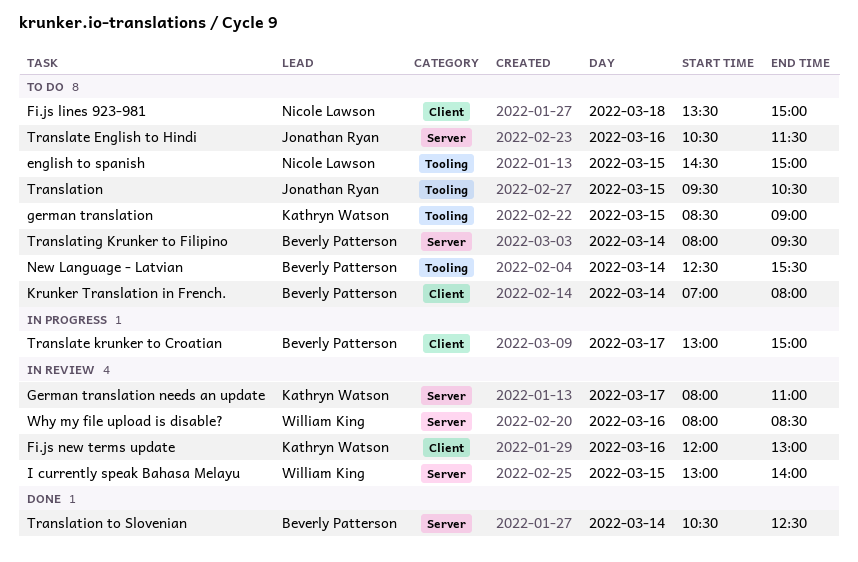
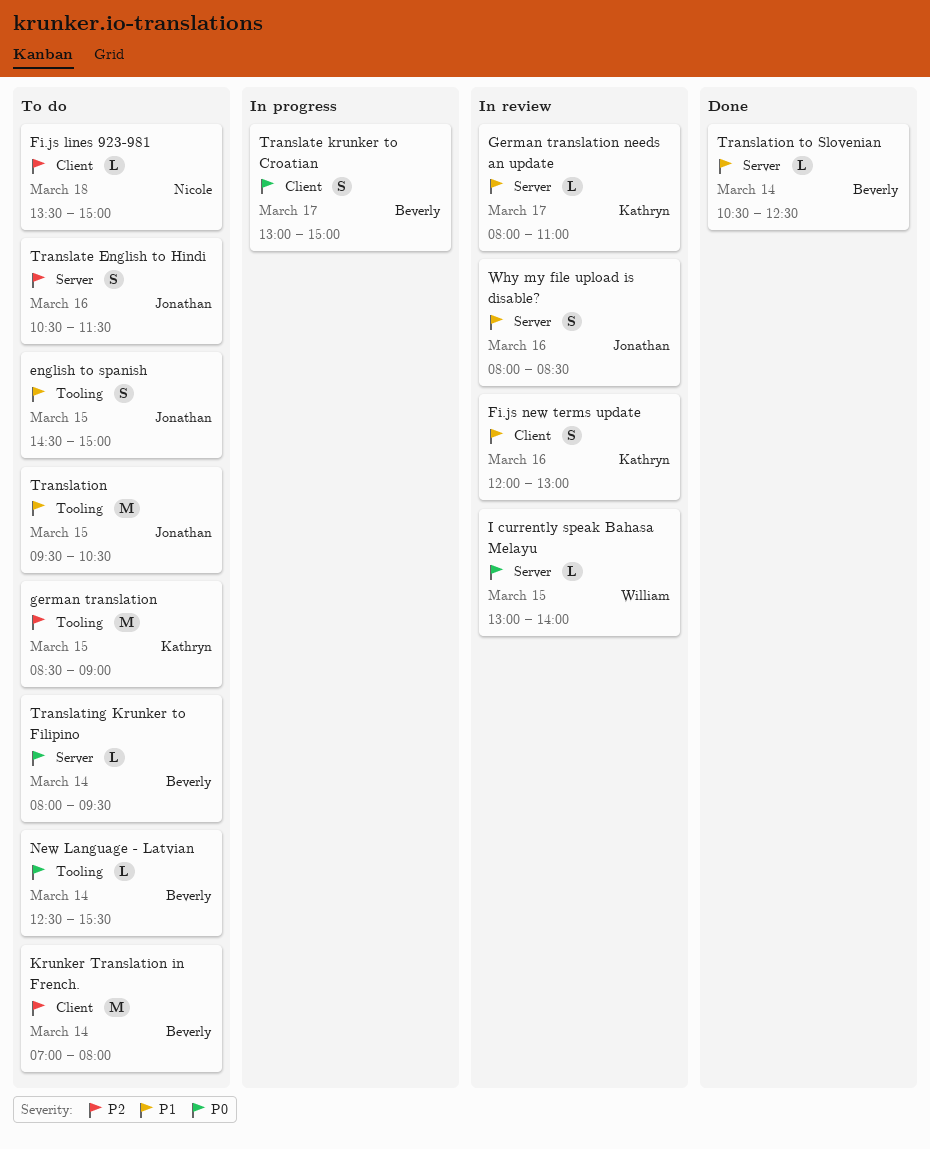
english to spanish, owner: Nicole Lawson -> Jonathan Ryan
Why my file upload is disable?, owner: William King -> Jonathan Ryan

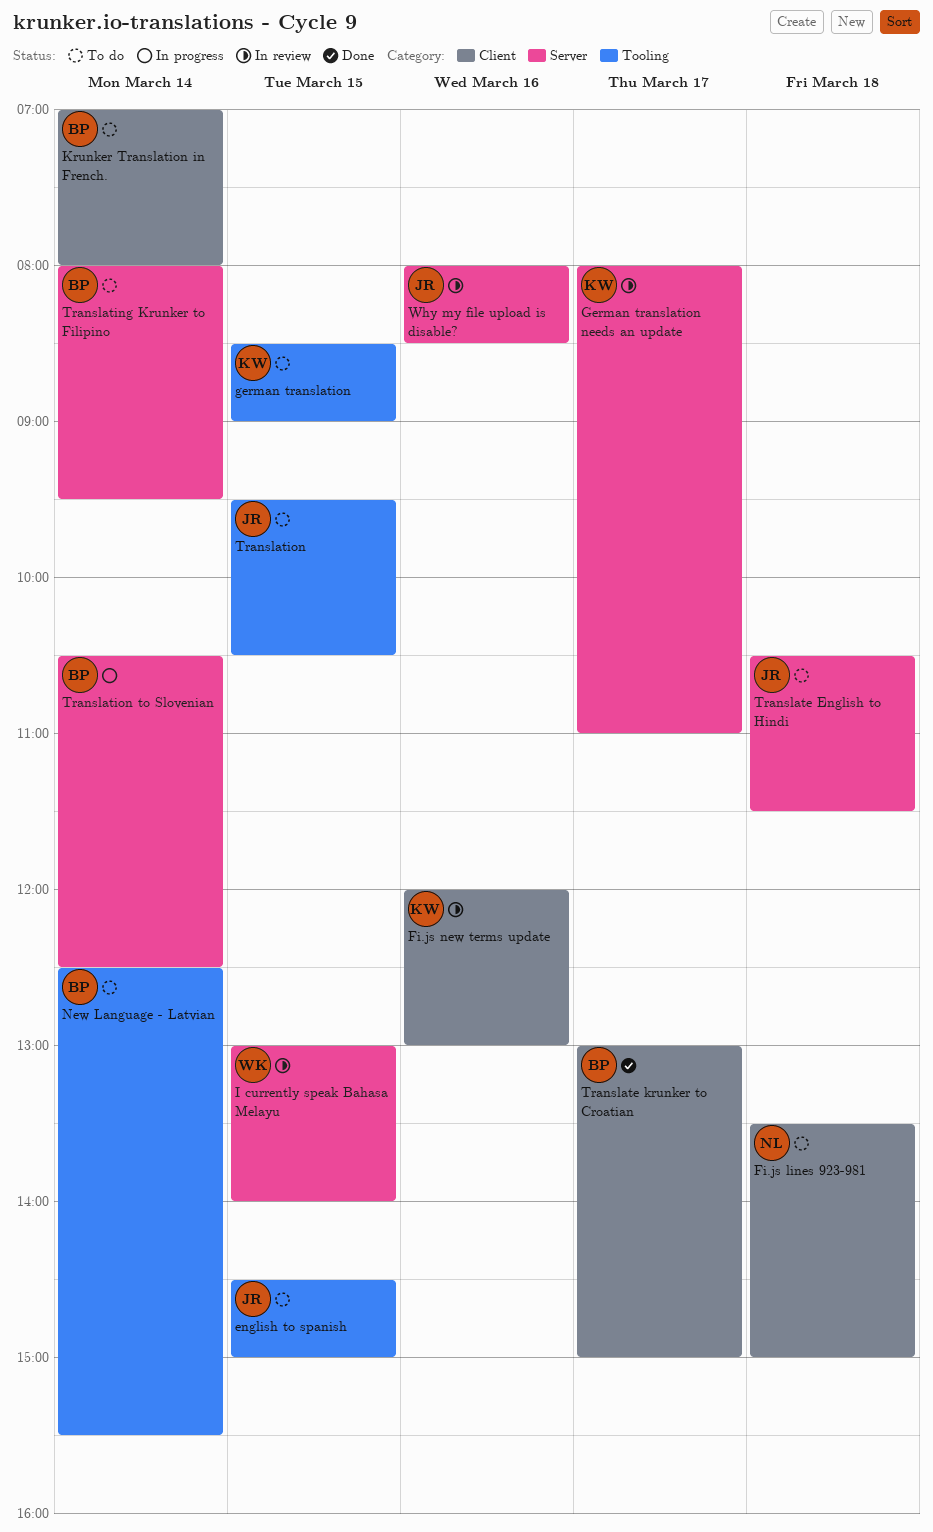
Translate English to Hindi, day: Mar 16 -> Mar 18
Translate krunker to Croatian, status: In progress -> Done
Translation to Slovenian, status: Done -> In progress

